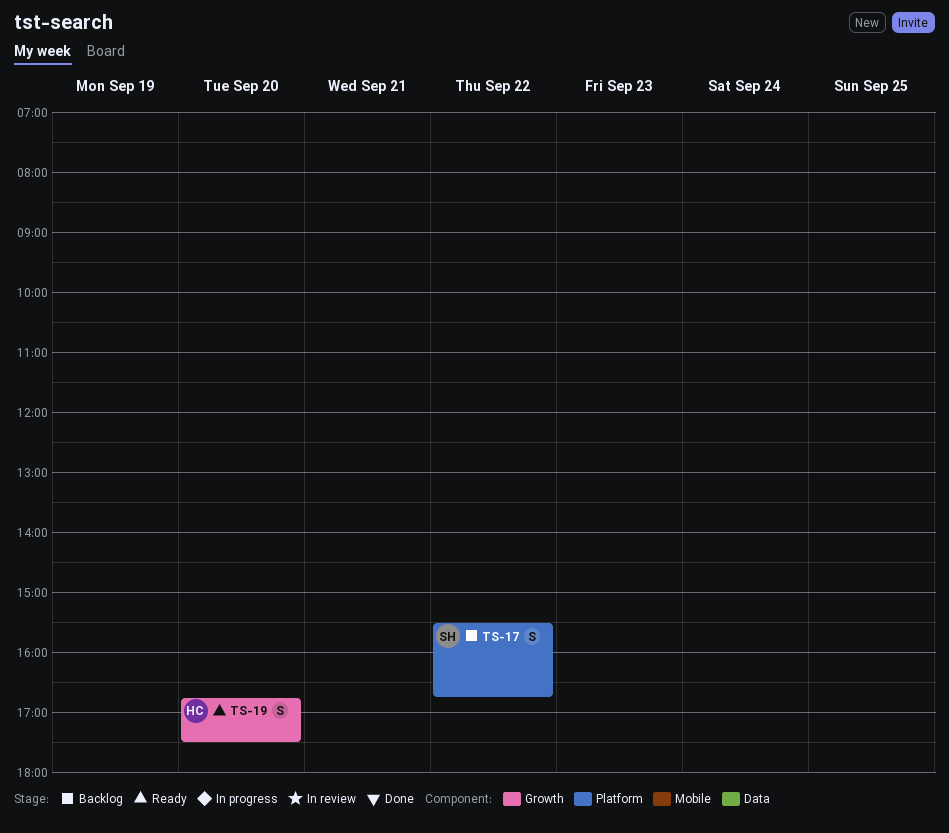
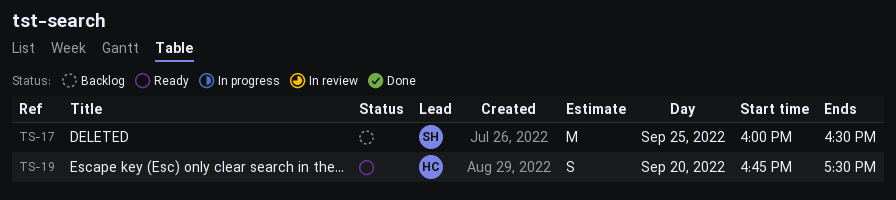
TS-17, estimate: S -> M
TS-17, day: Sep 22 -> Sep 25
TS-17, begins: 15:30 -> 16:00
TS-17, ends: 16:45 -> 16:30

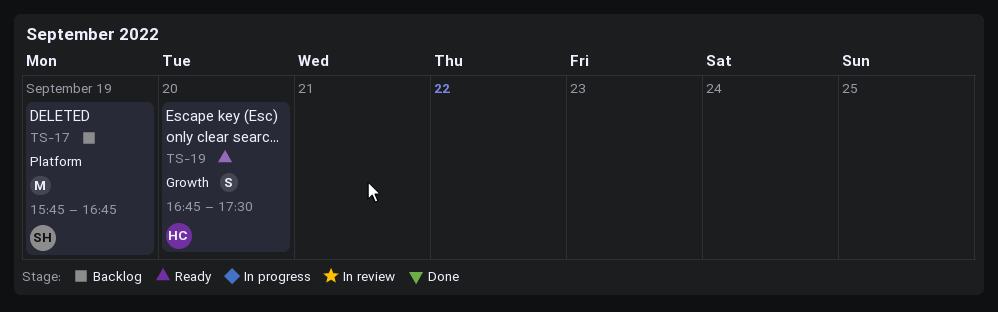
TS-17, day: Sep 25 -> Sep 19
TS-17, begins: 16:00 -> 15:45
TS-17, ends: 16:30 -> 16:45

